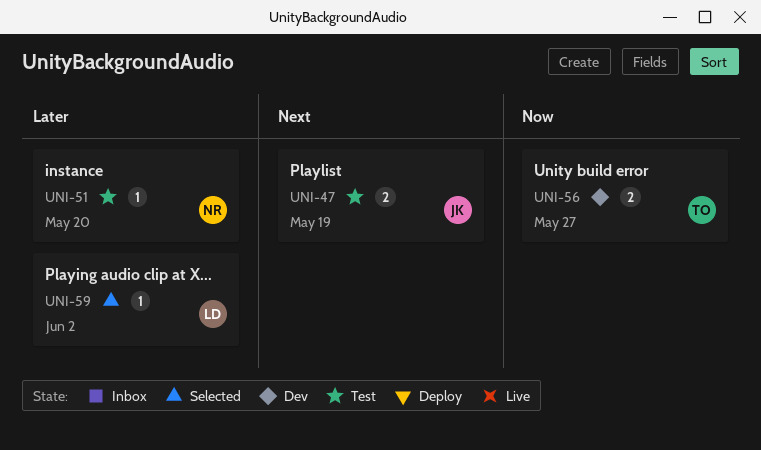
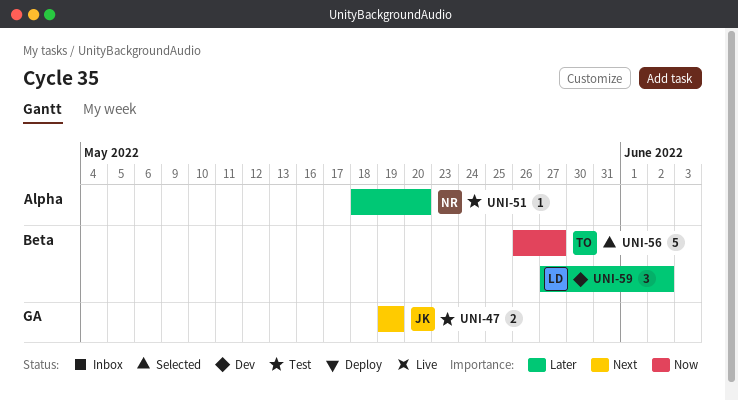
UNI-56, status: Dev -> Selected
UNI-56, estimate: 2 -> 5
UNI-59, status: Selected -> Dev
UNI-59, estimate: 1 -> 3

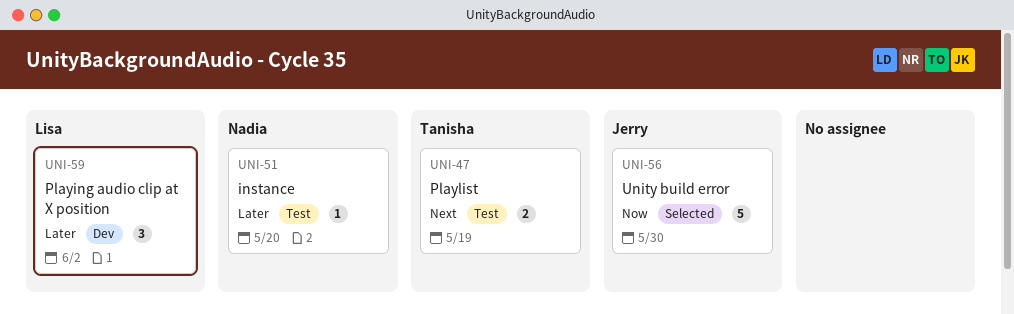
UNI-47, owner: Jerry -> Tanisha
UNI-56, owner: Tanisha -> Jerry
UNI-56, due: May 27 -> May 30

